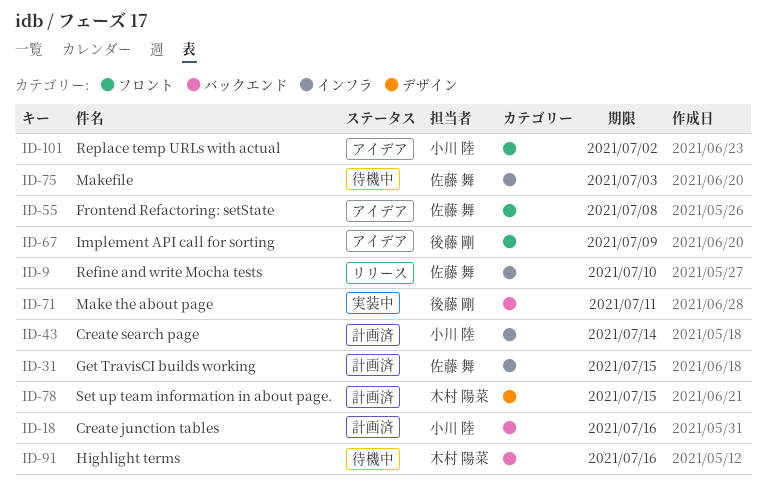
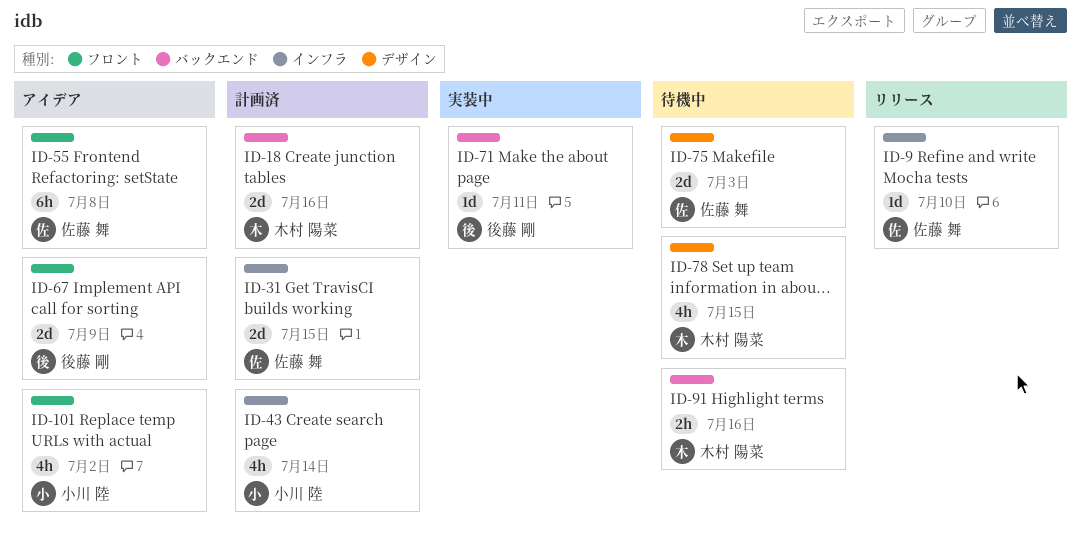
ID-18, owner: 小川 陸 -> 木村 陽菜
ID-75, label: インフラ -> デザイン
ID-78, status: 計画済 -> 待機中

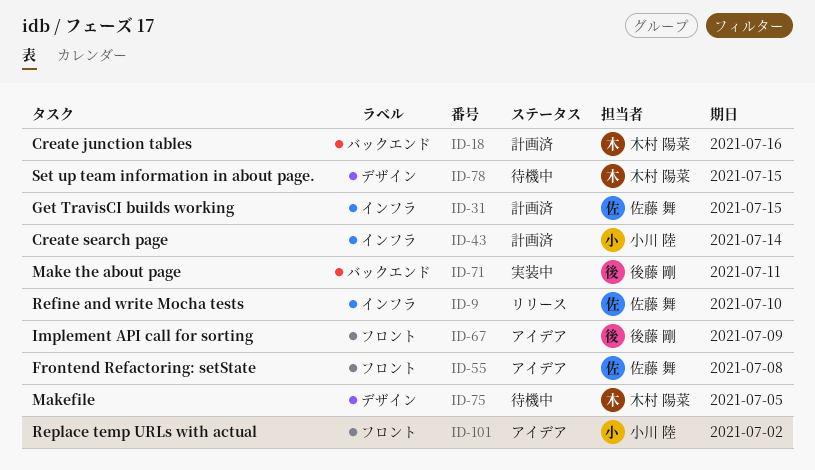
ID-75, owner: 佐藤 舞 -> 木村 陽菜
ID-75, due: Jul 3 -> Jul 5
ID-91: present -> none

